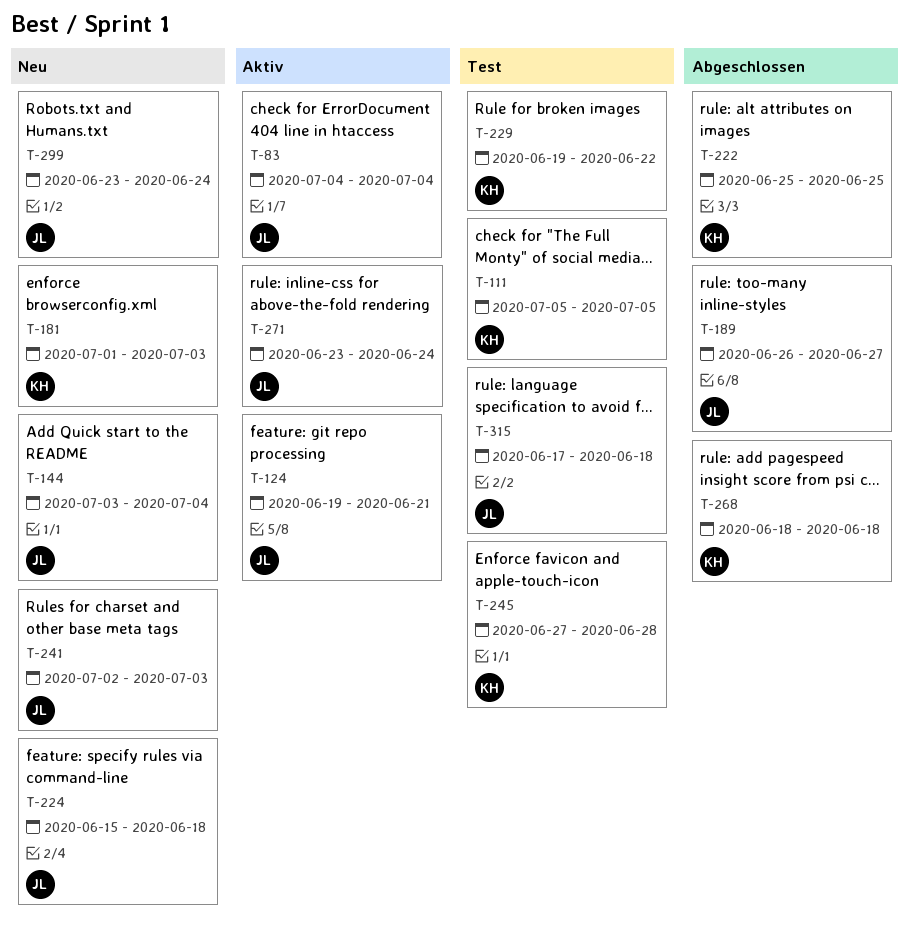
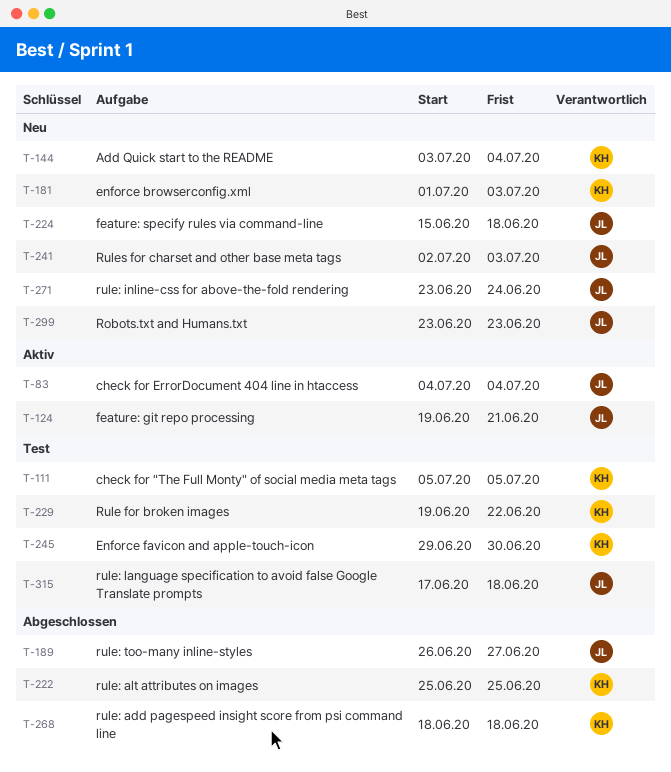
T-144, owner: JL -> KH
T-245, start: Jun 27 -> Jun 29
T-245, due: Jun 28 -> Jun 30
T-271, status: Aktiv -> Neu
T-299, due: Jun 24 -> Jun 23

